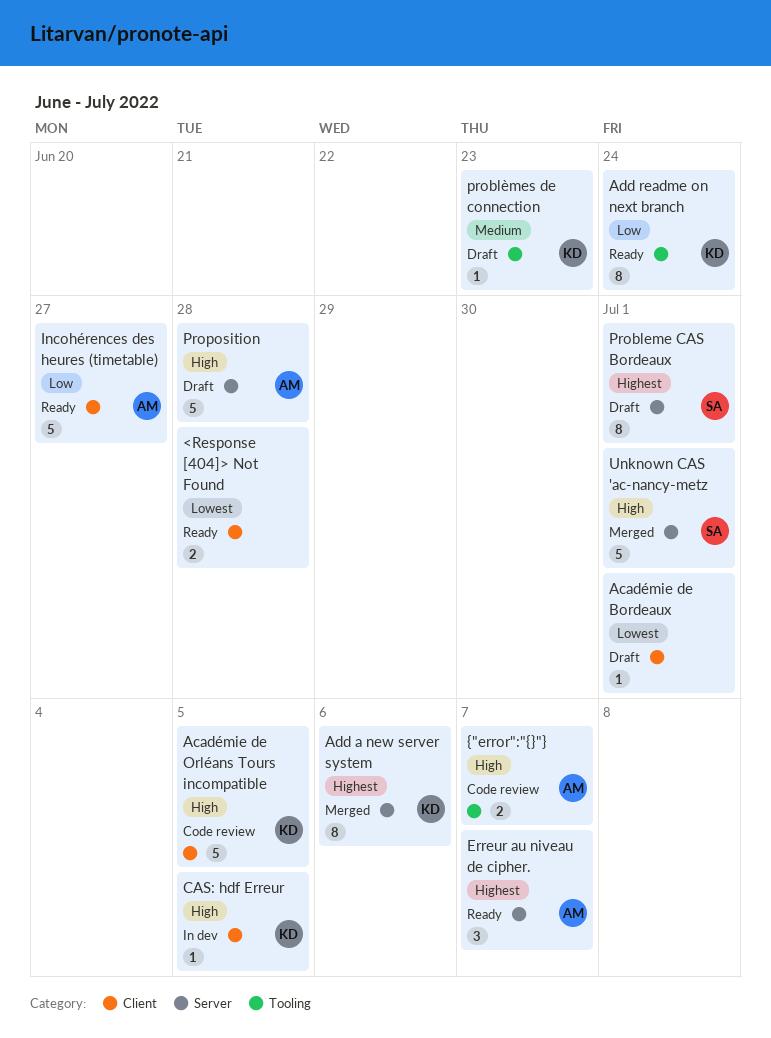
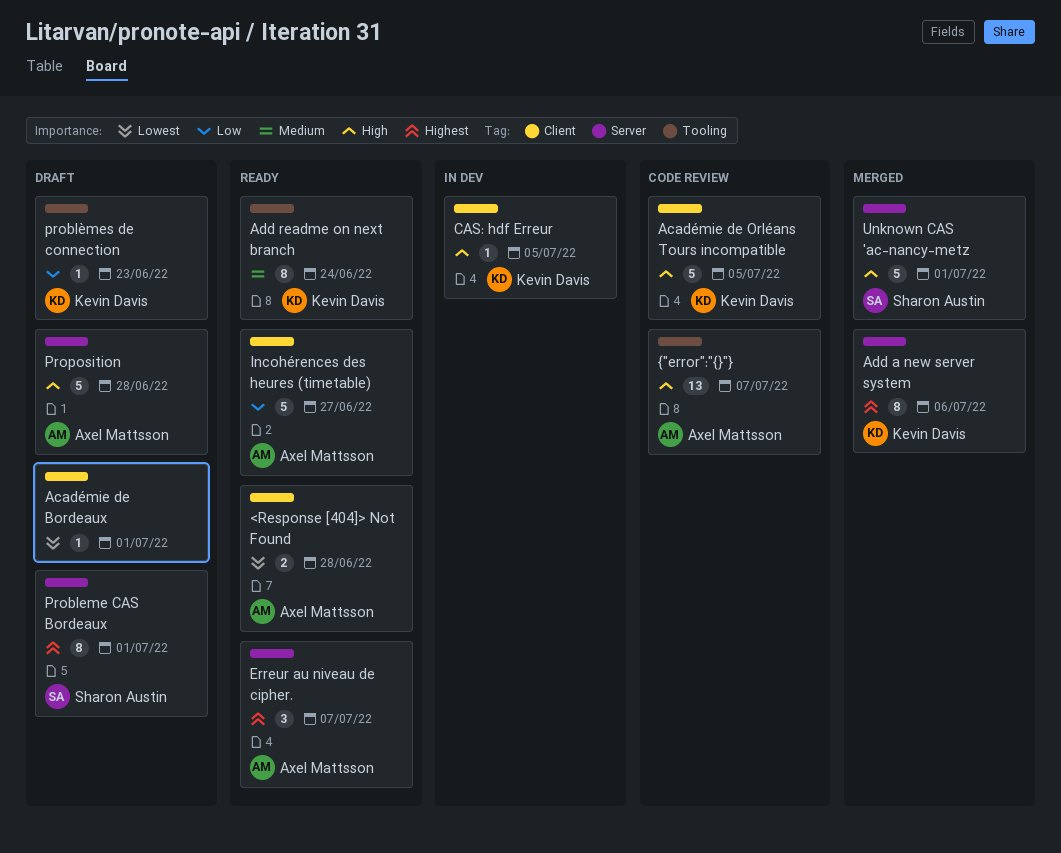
<Response [404]> Not Found, owner: none -> Axel Mattsson
Add readme on next branch, priority: Low -> Medium
problèmes de connection, priority: Medium -> Low
{"error":"{}"}, estimate: 2 -> 13

